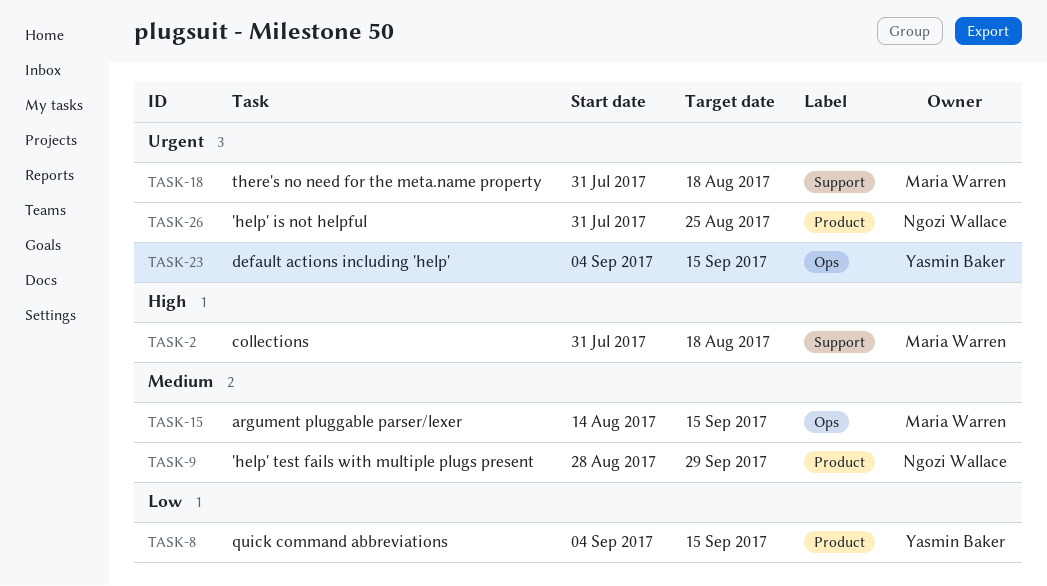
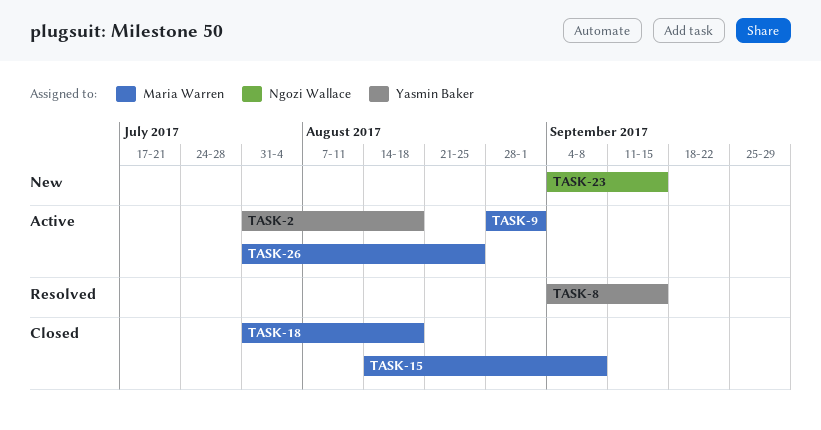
TASK-2, owner: Maria Warren -> Yasmin Baker
TASK-9, owner: Ngozi Wallace -> Maria Warren
TASK-9, due: Sep 29 -> Sep 1
TASK-15, due: Sep 15 -> Sep 8
TASK-23, owner: Yasmin Baker -> Ngozi Wallace
TASK-26, owner: Ngozi Wallace -> Maria Warren

